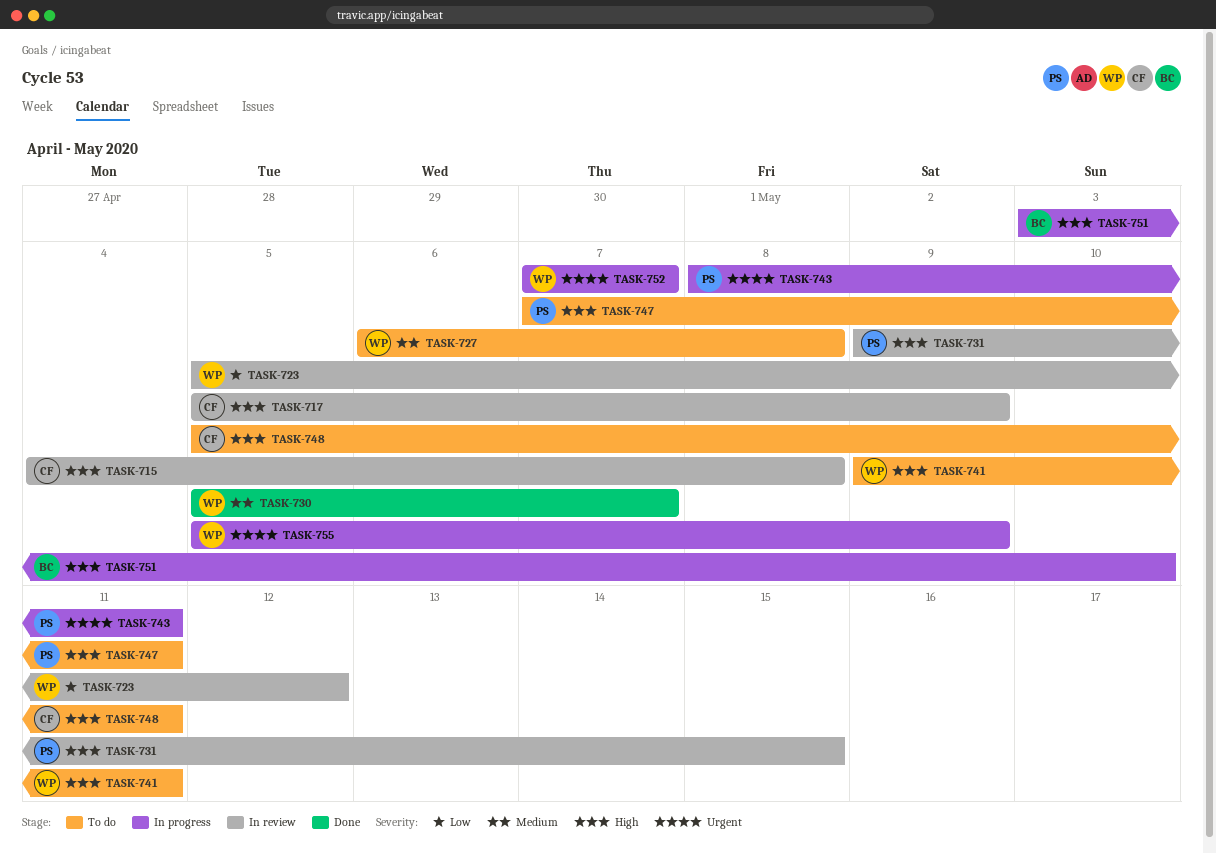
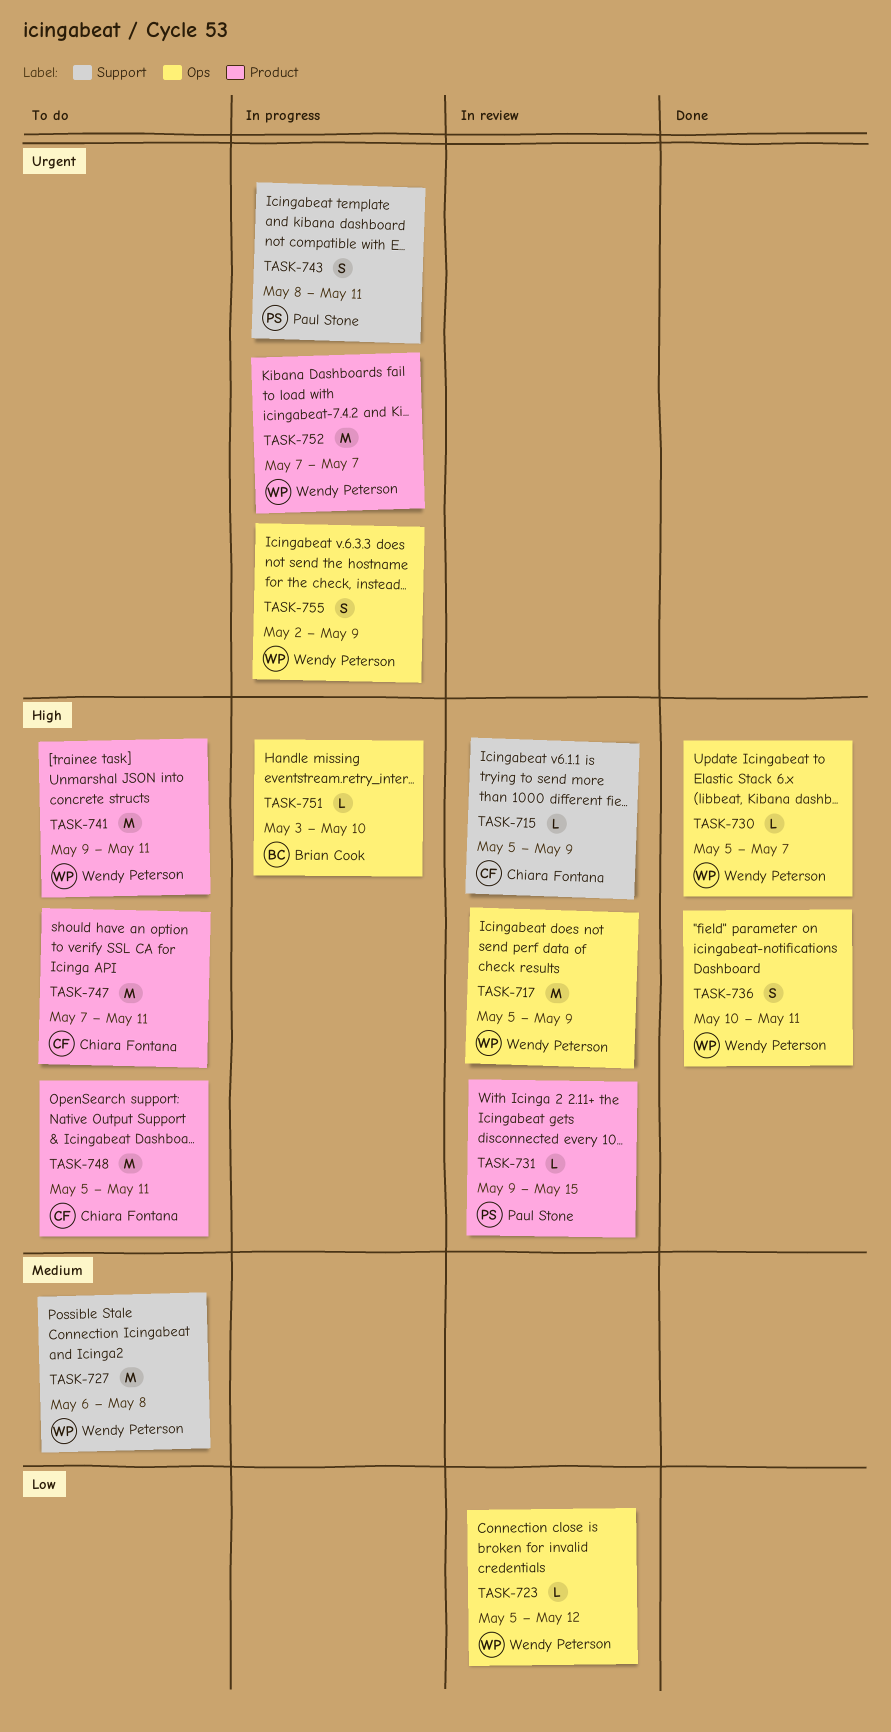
TASK-715, start: May 4 -> May 5
TASK-715, due: May 8 -> May 9
TASK-717, owner: Chiara Fontana -> Wendy Peterson
TASK-730, priority: Medium -> High
TASK-736: none -> present
TASK-747, owner: Paul Stone -> Chiara Fontana
TASK-755, start: May 5 -> May 2

